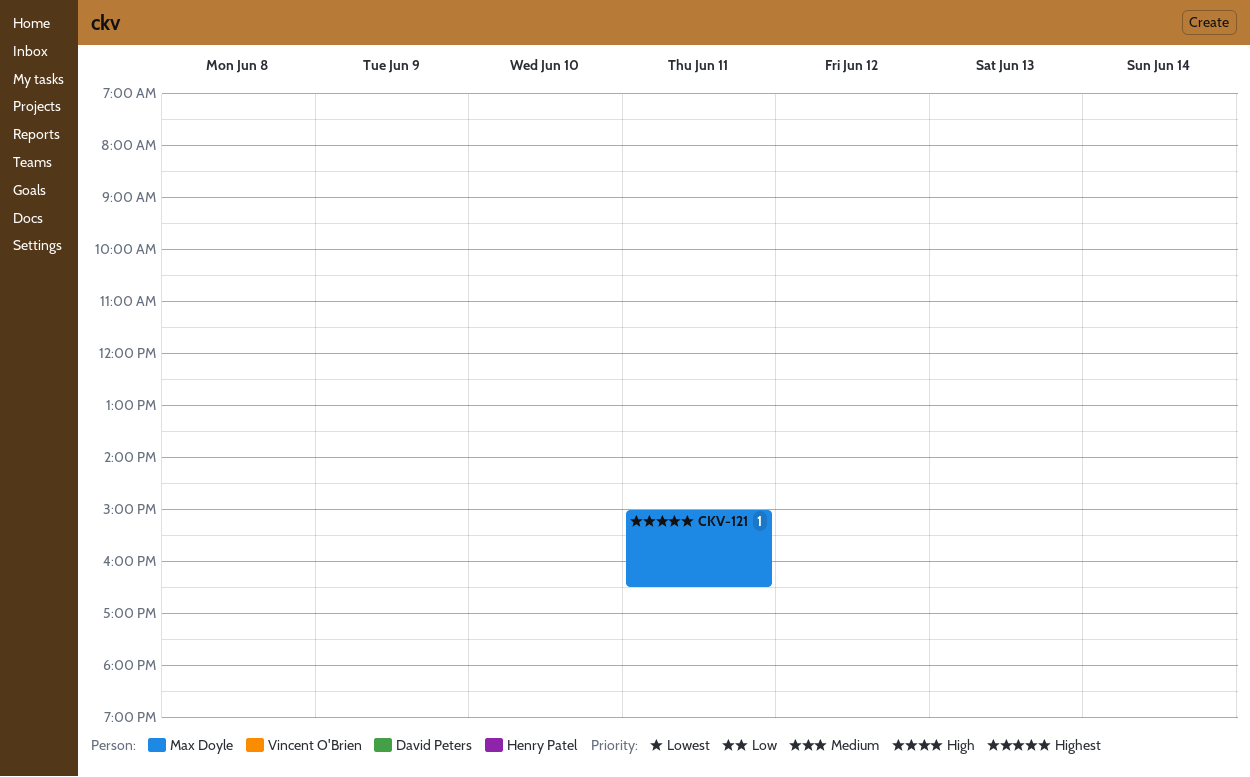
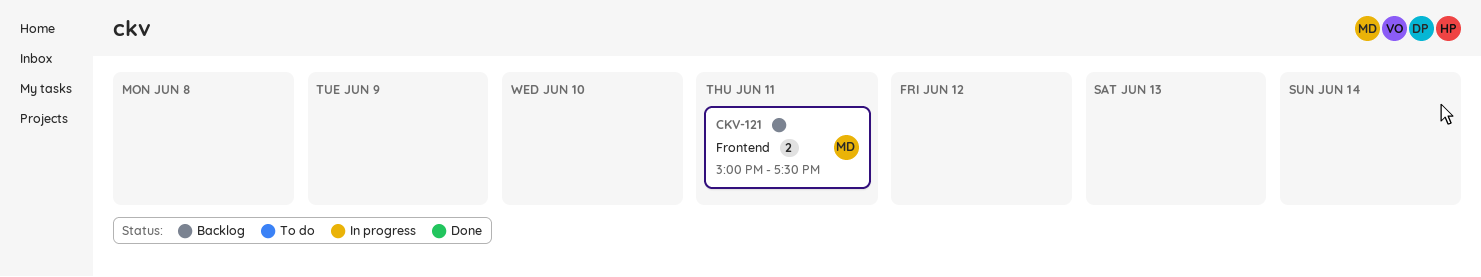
CKV-121, estimate: 1 -> 2
CKV-121, ends: 16:30 -> 17:30

